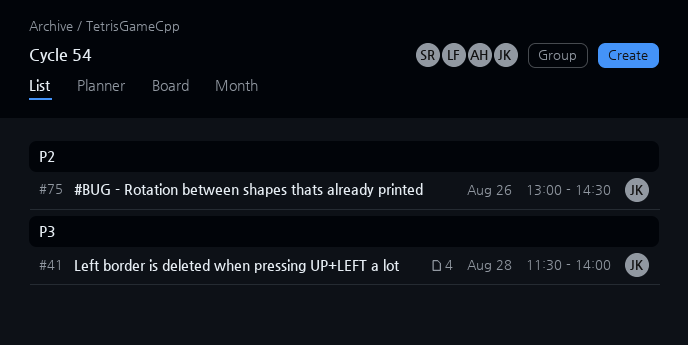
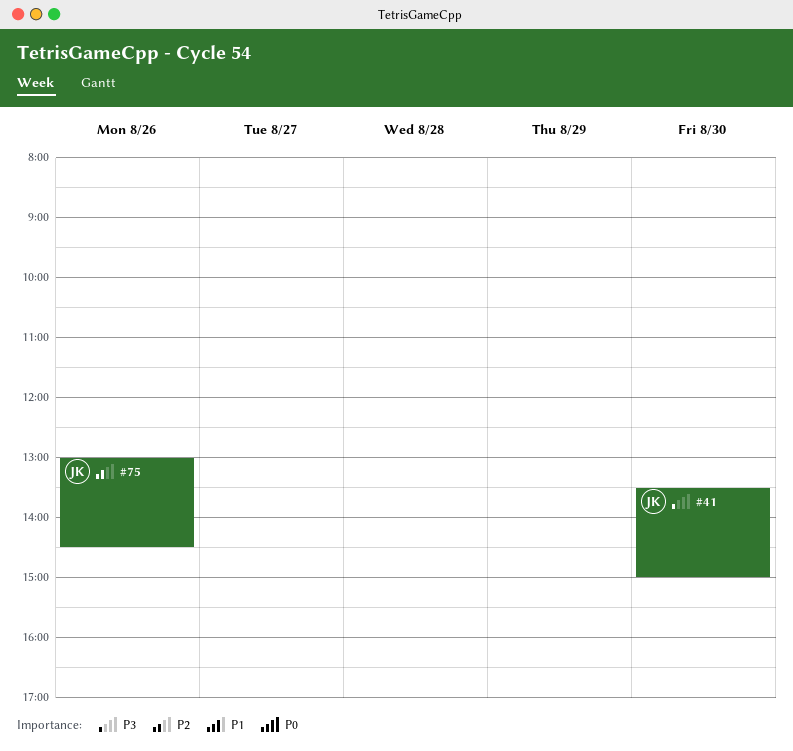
#41, day: Aug 28 -> Aug 30
#41, begins: 11:30 -> 13:30
#41, ends: 14:00 -> 15:00

